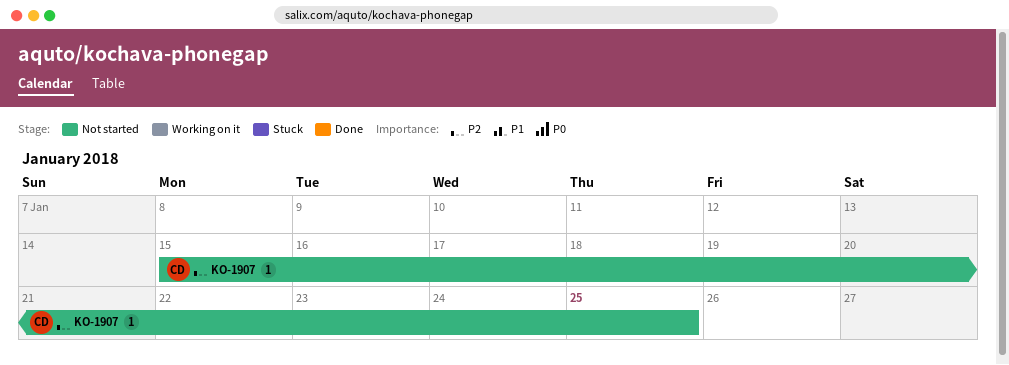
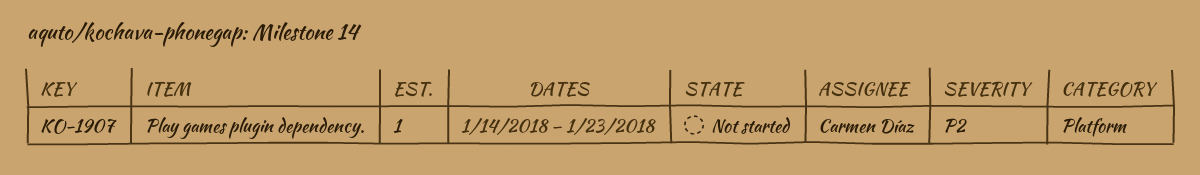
KO-1907, start: Jan 15 -> Jan 14
KO-1907, due: Jan 25 -> Jan 23

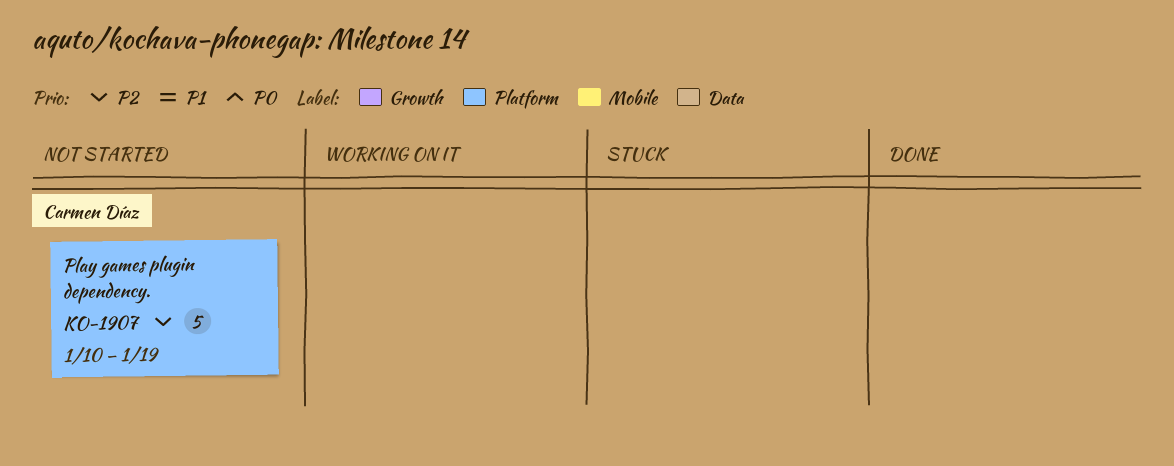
KO-1907, estimate: 1 -> 5
KO-1907, start: Jan 14 -> Jan 10
KO-1907, due: Jan 23 -> Jan 19

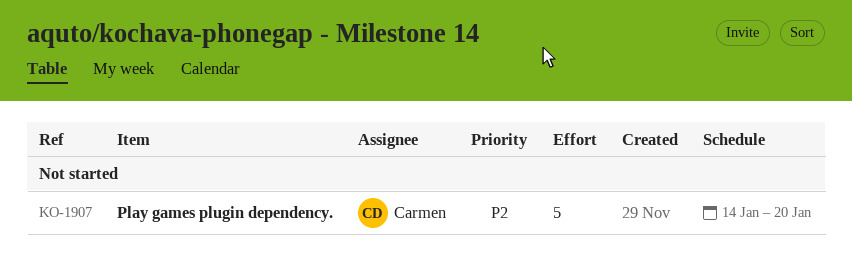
KO-1907, start: Jan 10 -> Jan 14
KO-1907, due: Jan 19 -> Jan 20

